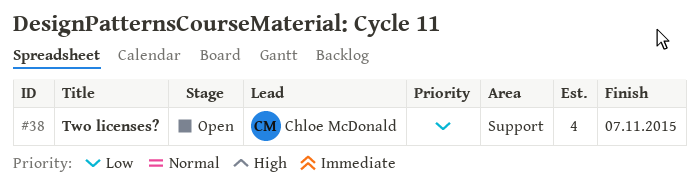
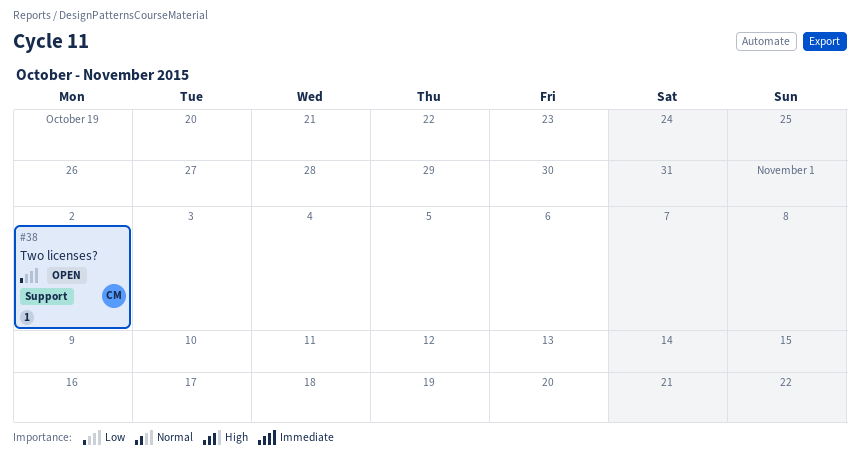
#38, estimate: 4 -> 1
#38, due: Nov 7 -> Nov 2

